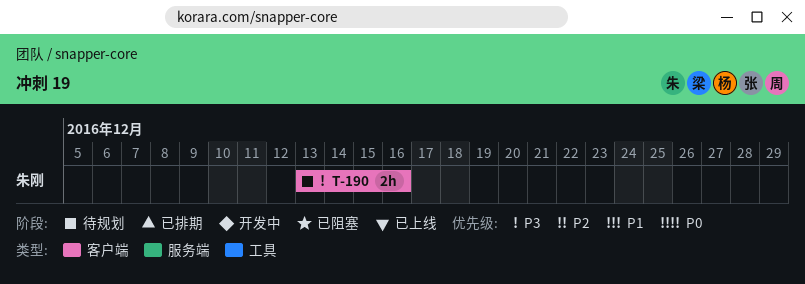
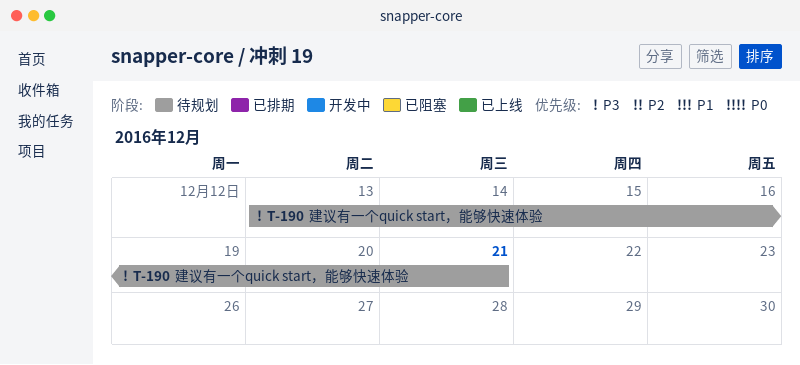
T-190, due: Dec 16 -> Dec 21

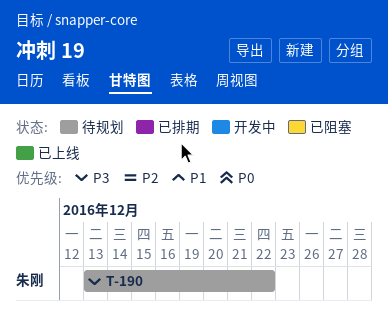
T-190, due: Dec 21 -> Dec 22

